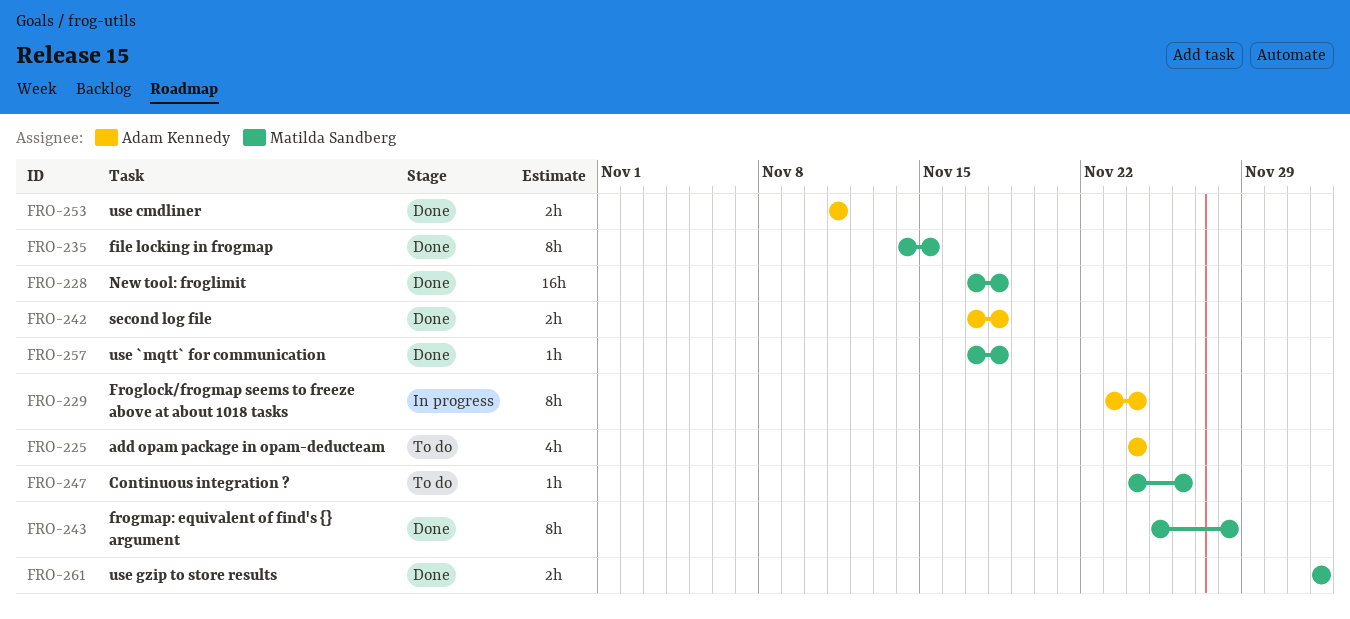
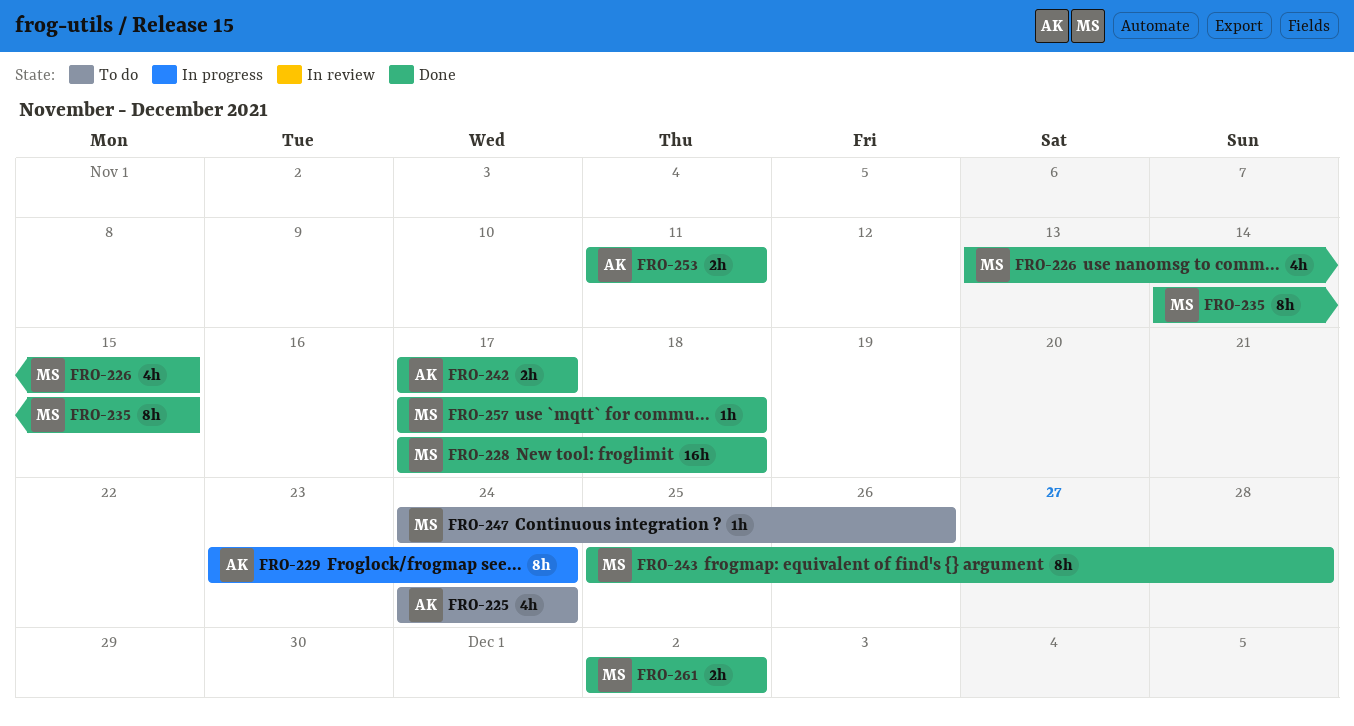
FRO-226: none -> present
FRO-242, due: Nov 18 -> Nov 17

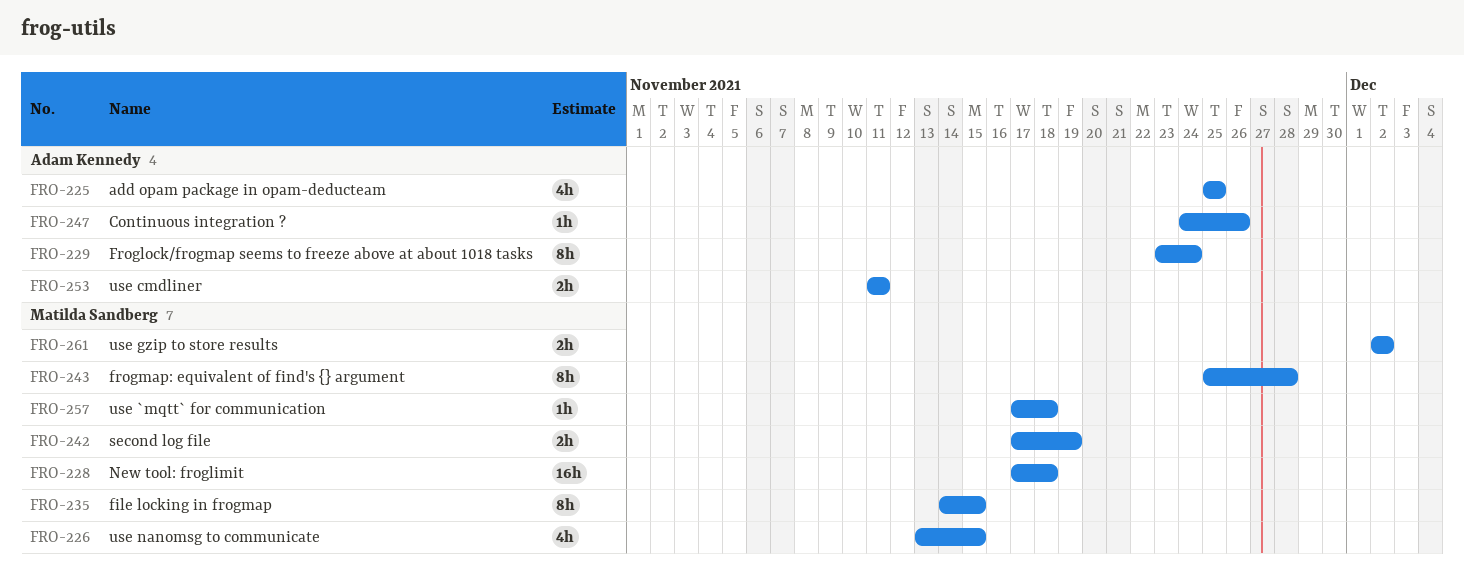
FRO-225, start: Nov 24 -> Nov 25
FRO-225, due: Nov 24 -> Nov 25
FRO-242, owner: Adam Kennedy -> Matilda Sandberg
FRO-242, due: Nov 17 -> Nov 19
FRO-247, owner: Matilda Sandberg -> Adam Kennedy

